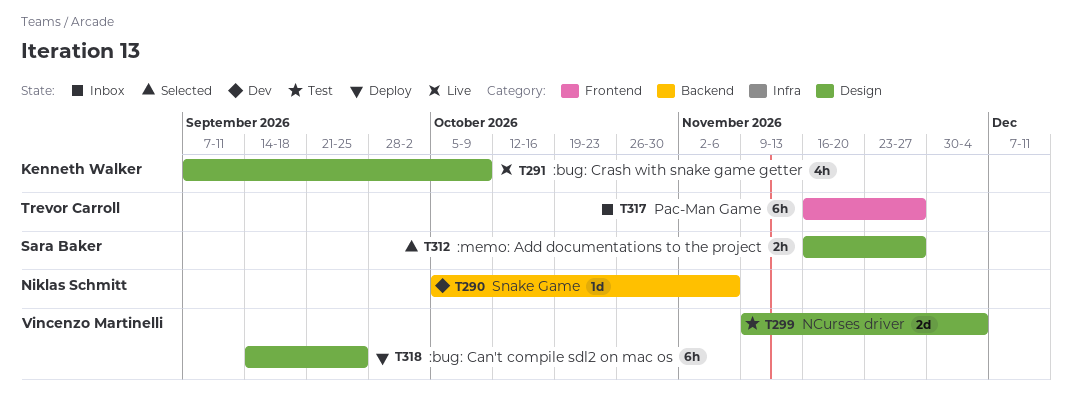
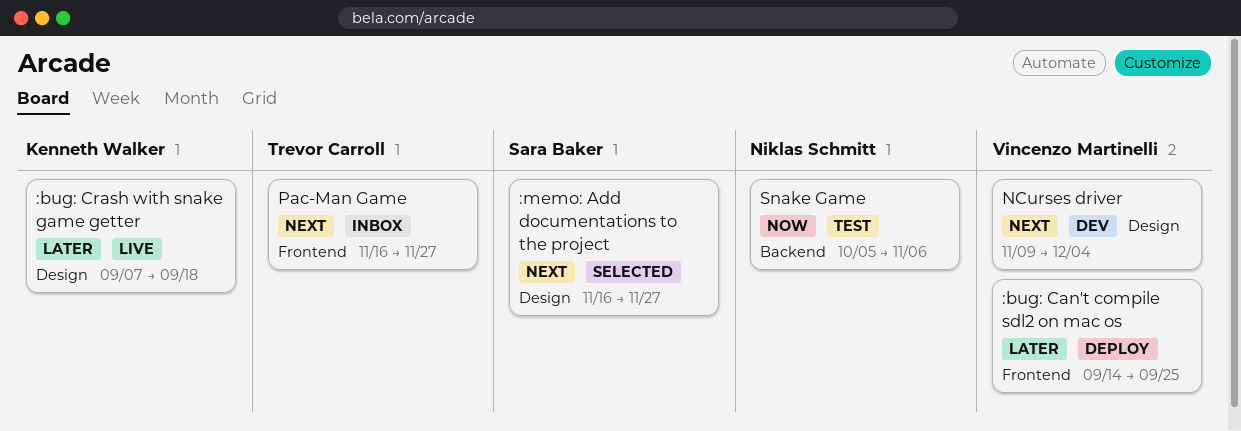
:bug: Can't compile sdl2 on mac os, label: Design -> Frontend
:bug: Crash with snake game getter, due: Oct 9 -> Sep 18
NCurses driver, status: Test -> Dev
Snake Game, status: Dev -> Test

